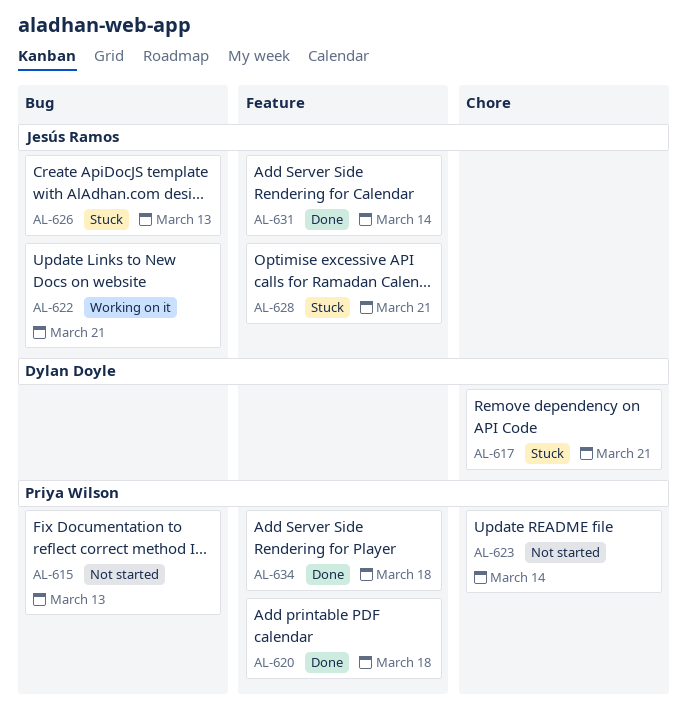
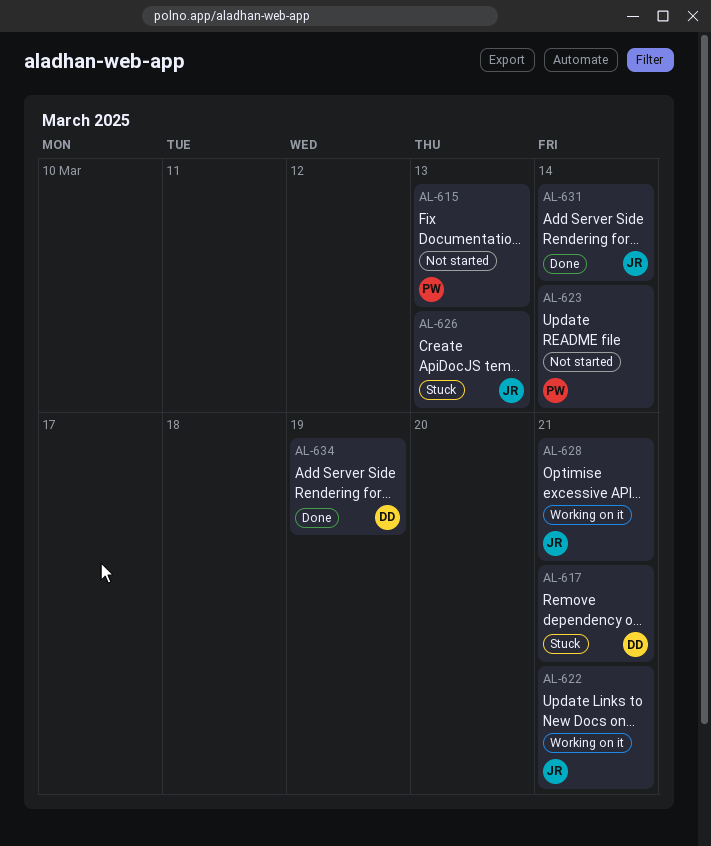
AL-620: present -> none
AL-628, status: Stuck -> Working on it
AL-634, owner: Priya Wilson -> Dylan Doyle
AL-634, due: Mar 18 -> Mar 19

